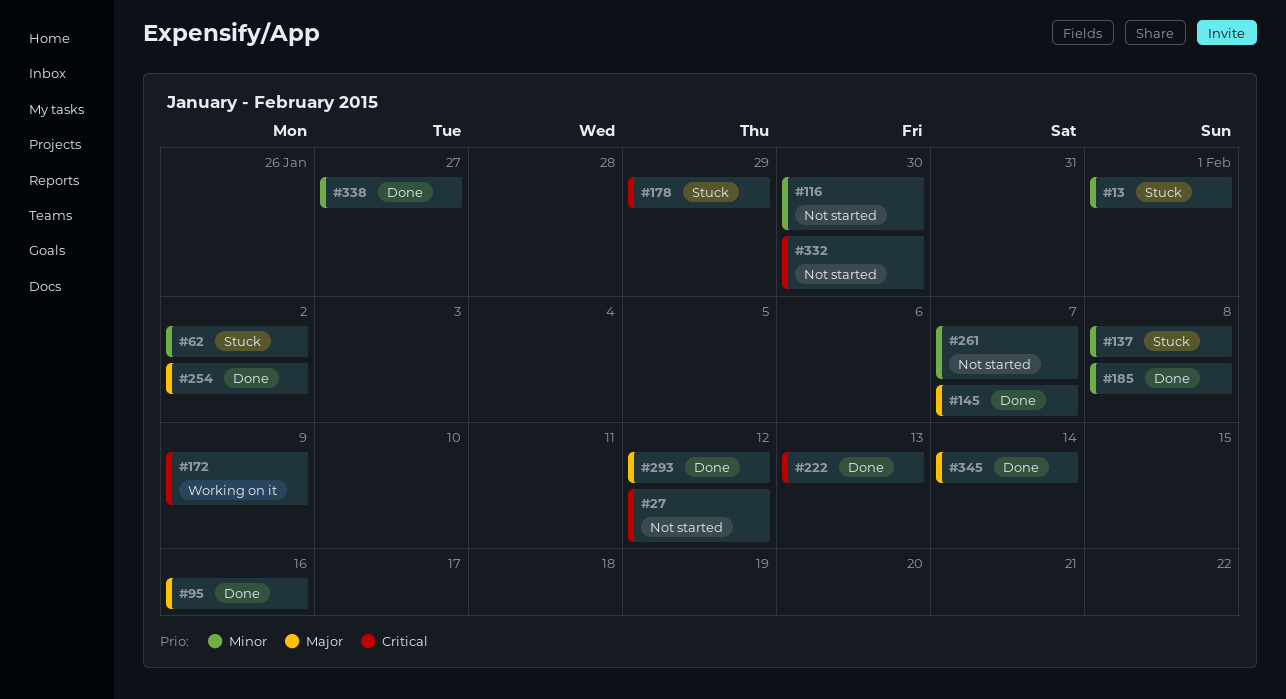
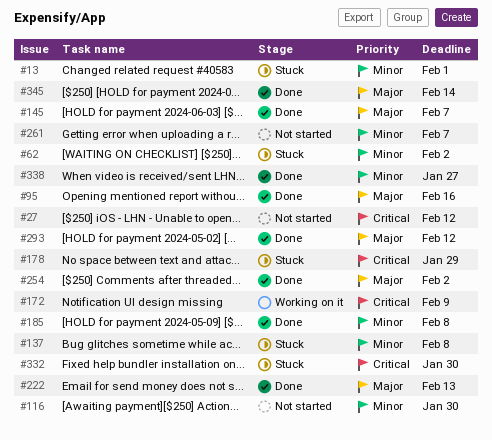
#222, priority: Critical -> Major
#332, status: Not started -> Stuck

